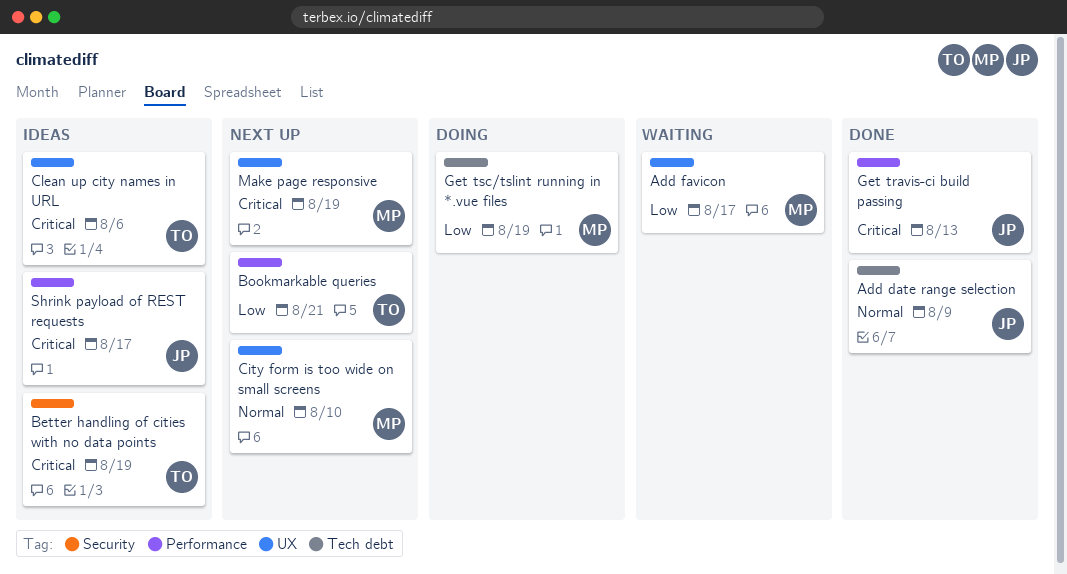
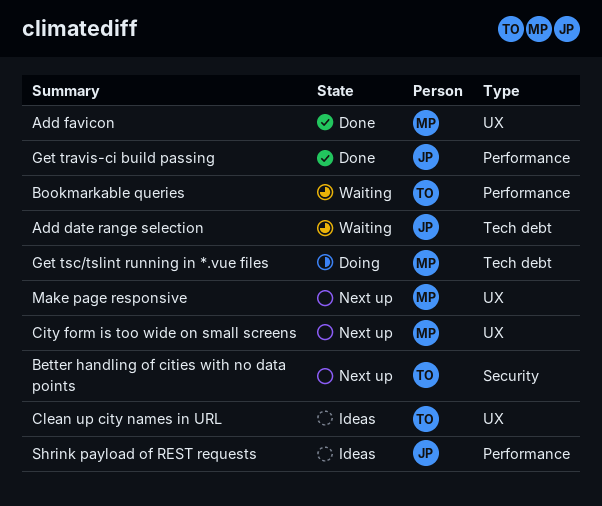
Add date range selection, status: Done -> Waiting
Add favicon, status: Waiting -> Done
Better handling of cities with no data points, status: Ideas -> Next up
Bookmarkable queries, status: Next up -> Waiting

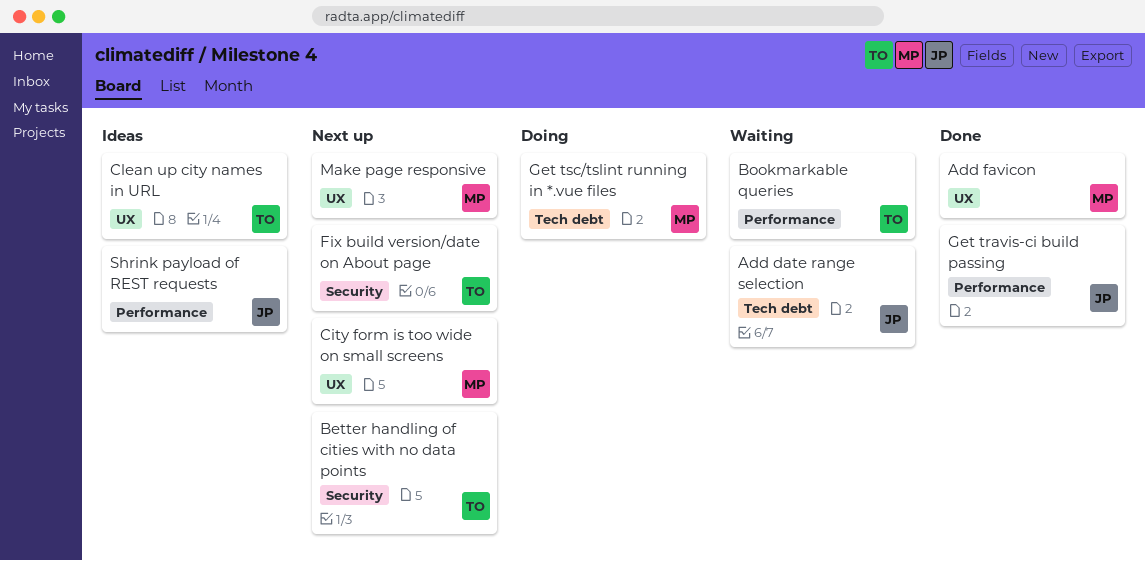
Fix build version/date on About page: none -> present

